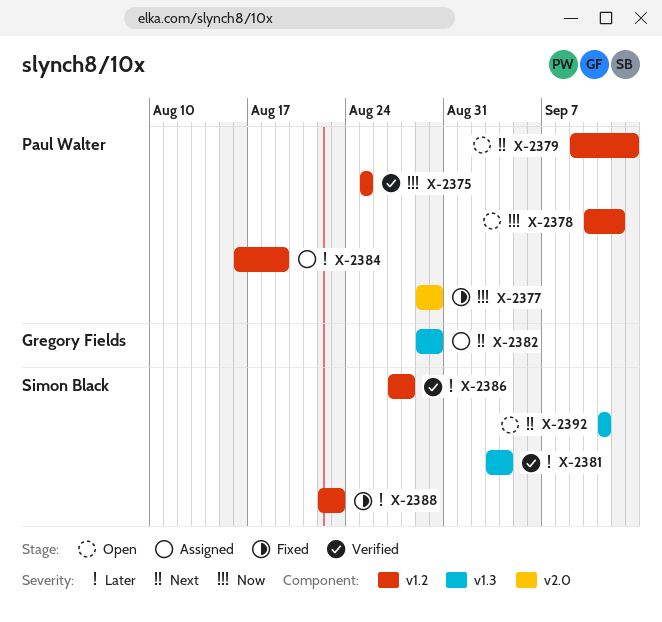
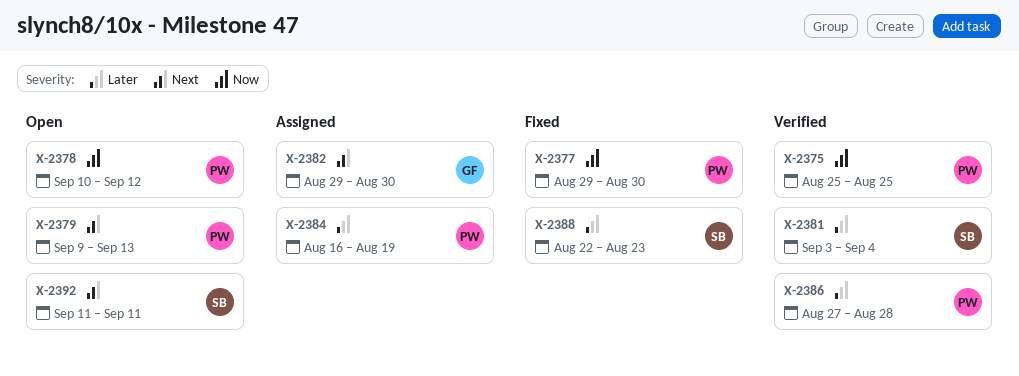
X-2386, owner: Simon Black -> Paul Walter

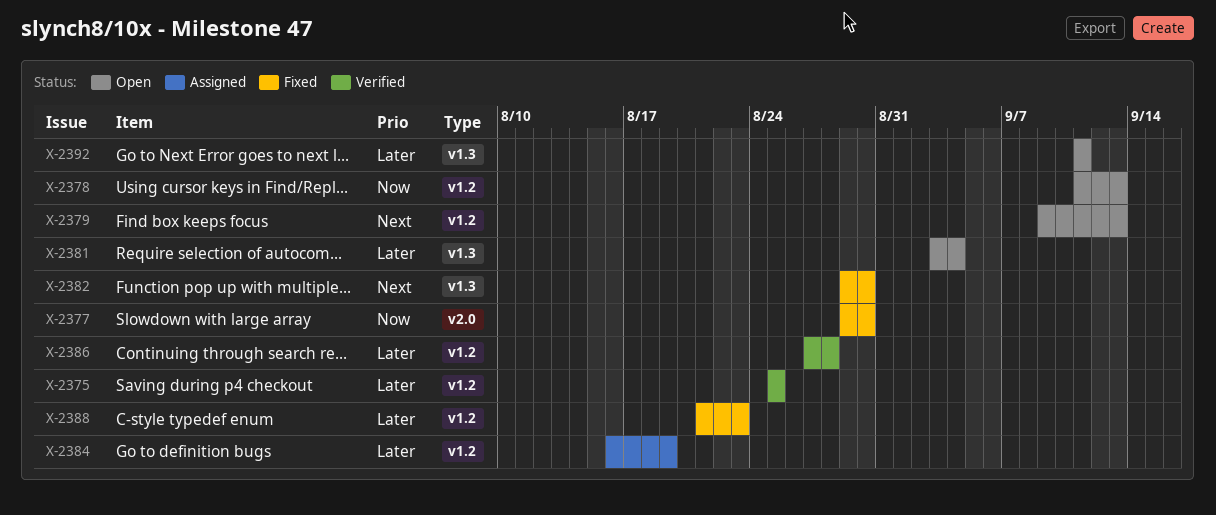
X-2375, priority: Now -> Later
X-2378, start: Sep 10 -> Sep 11
X-2378, due: Sep 12 -> Sep 13
X-2381, status: Verified -> Open
X-2382, status: Assigned -> Fixed
X-2388, start: Aug 22 -> Aug 21
X-2392, priority: Next -> Later

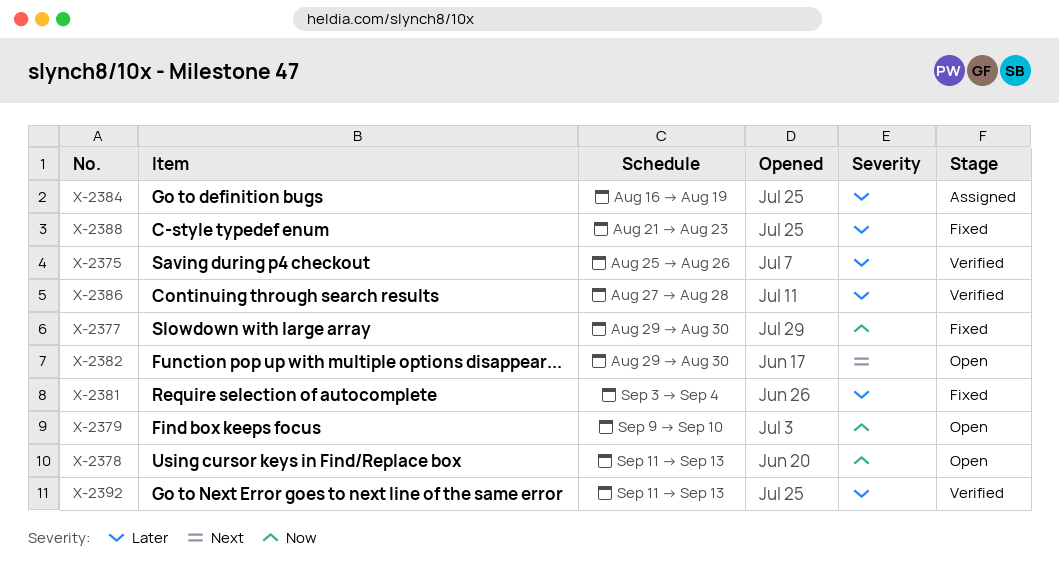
X-2375, due: Aug 25 -> Aug 26
X-2379, priority: Next -> Now
X-2379, due: Sep 13 -> Sep 10
X-2381, status: Open -> Fixed
X-2382, status: Fixed -> Open
X-2392, status: Open -> Verified
X-2392, due: Sep 11 -> Sep 13

